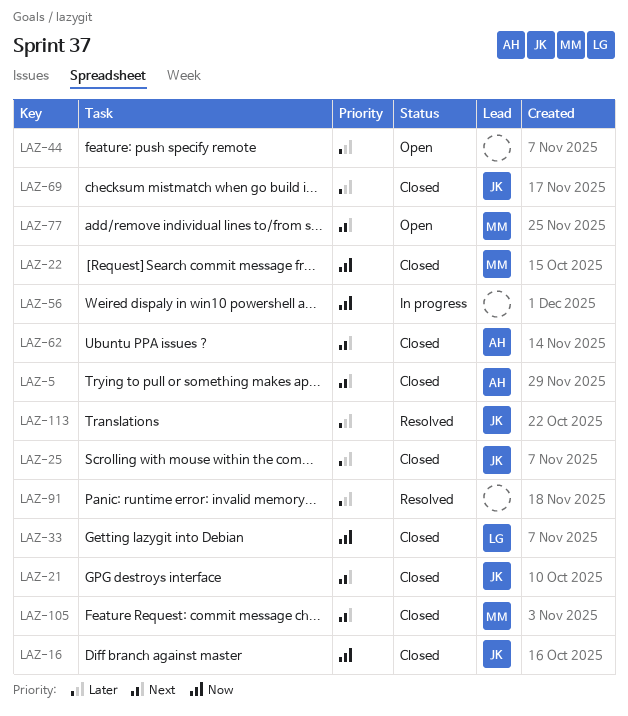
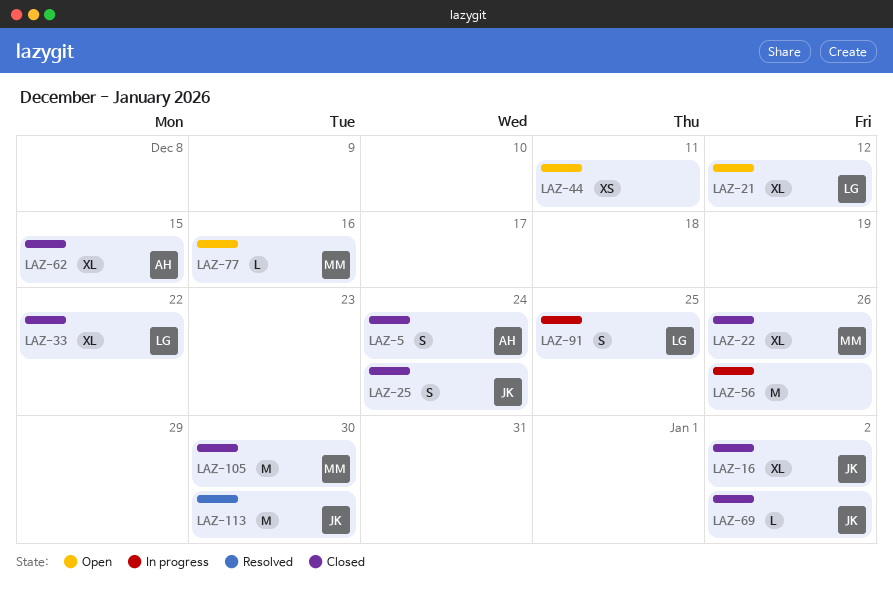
LAZ-21, status: Closed -> Open
LAZ-21, owner: JK -> LG
LAZ-91, status: Resolved -> In progress
LAZ-91, owner: none -> LG

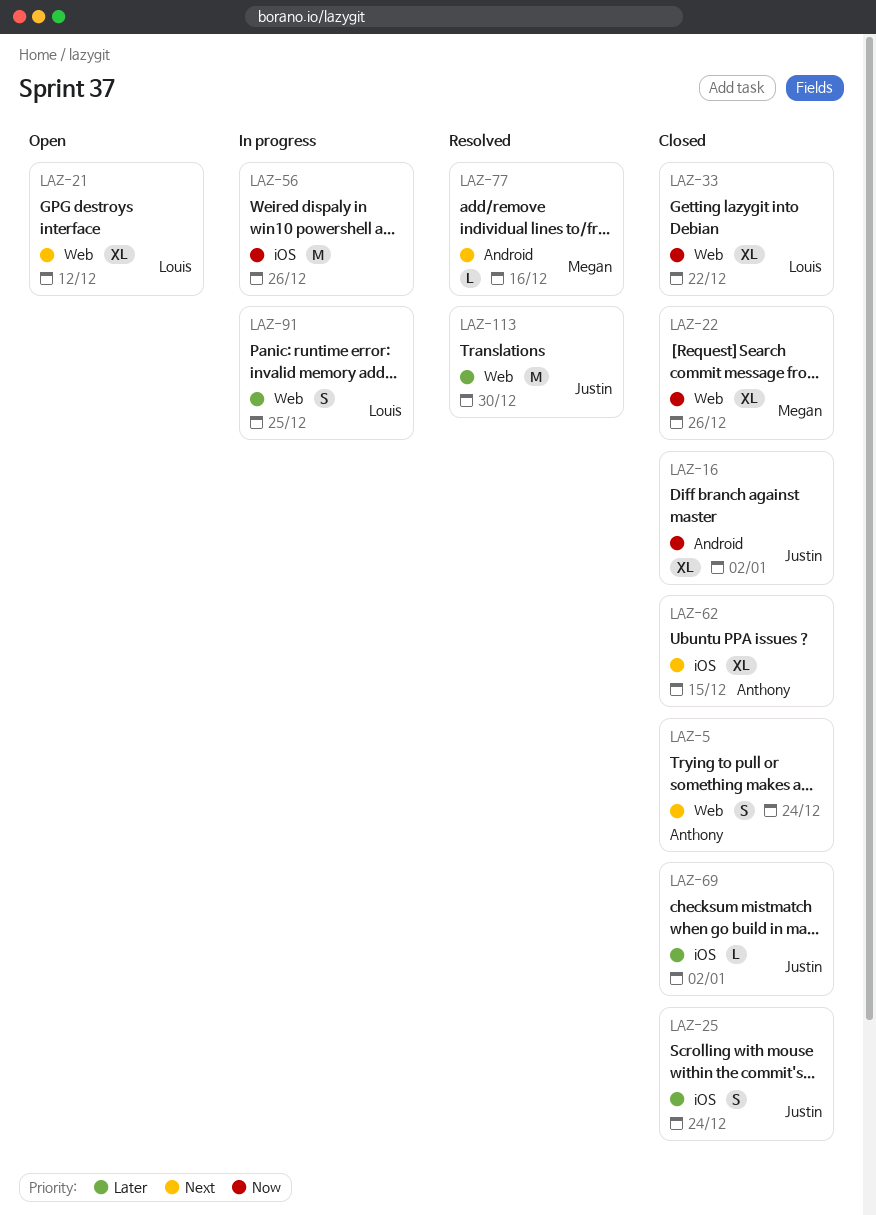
LAZ-44: present -> none
LAZ-77, status: Open -> Resolved
LAZ-105: present -> none

